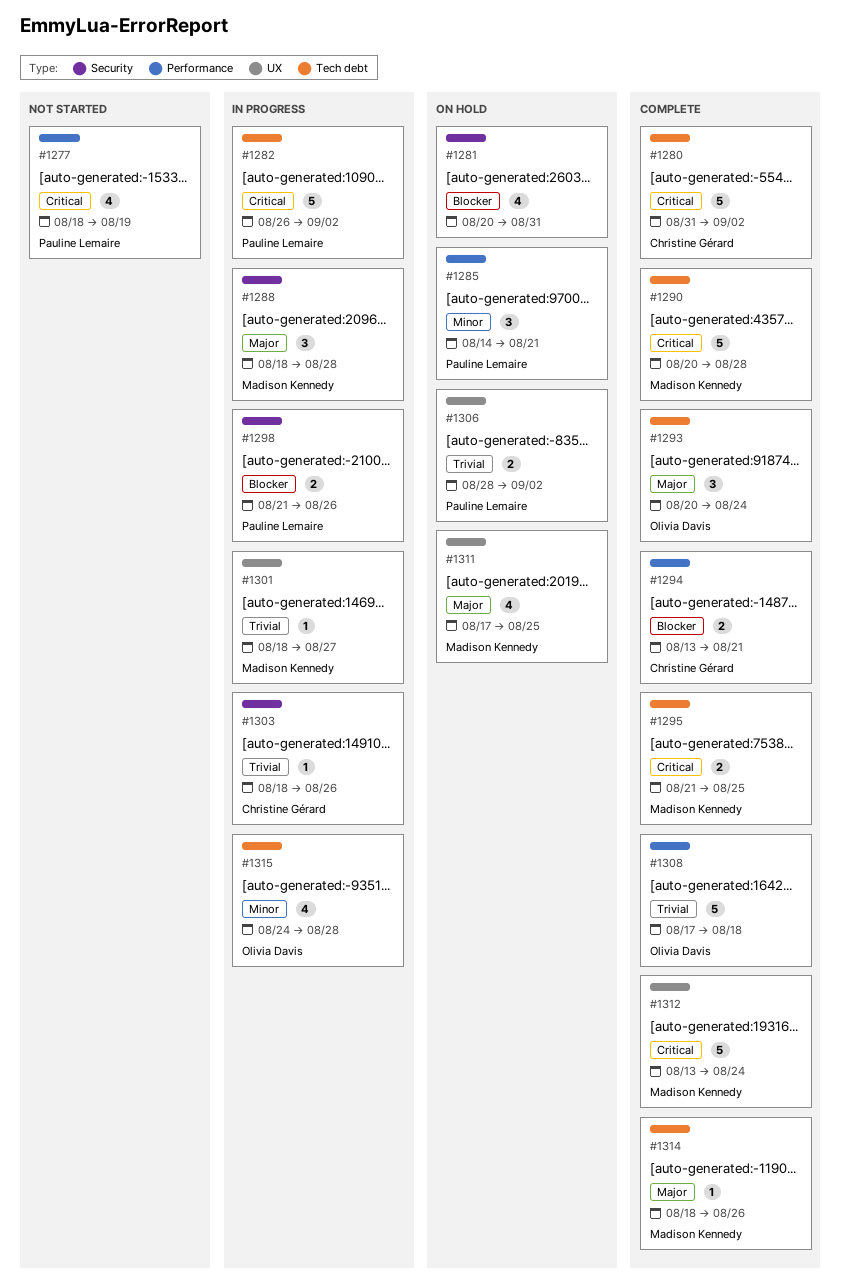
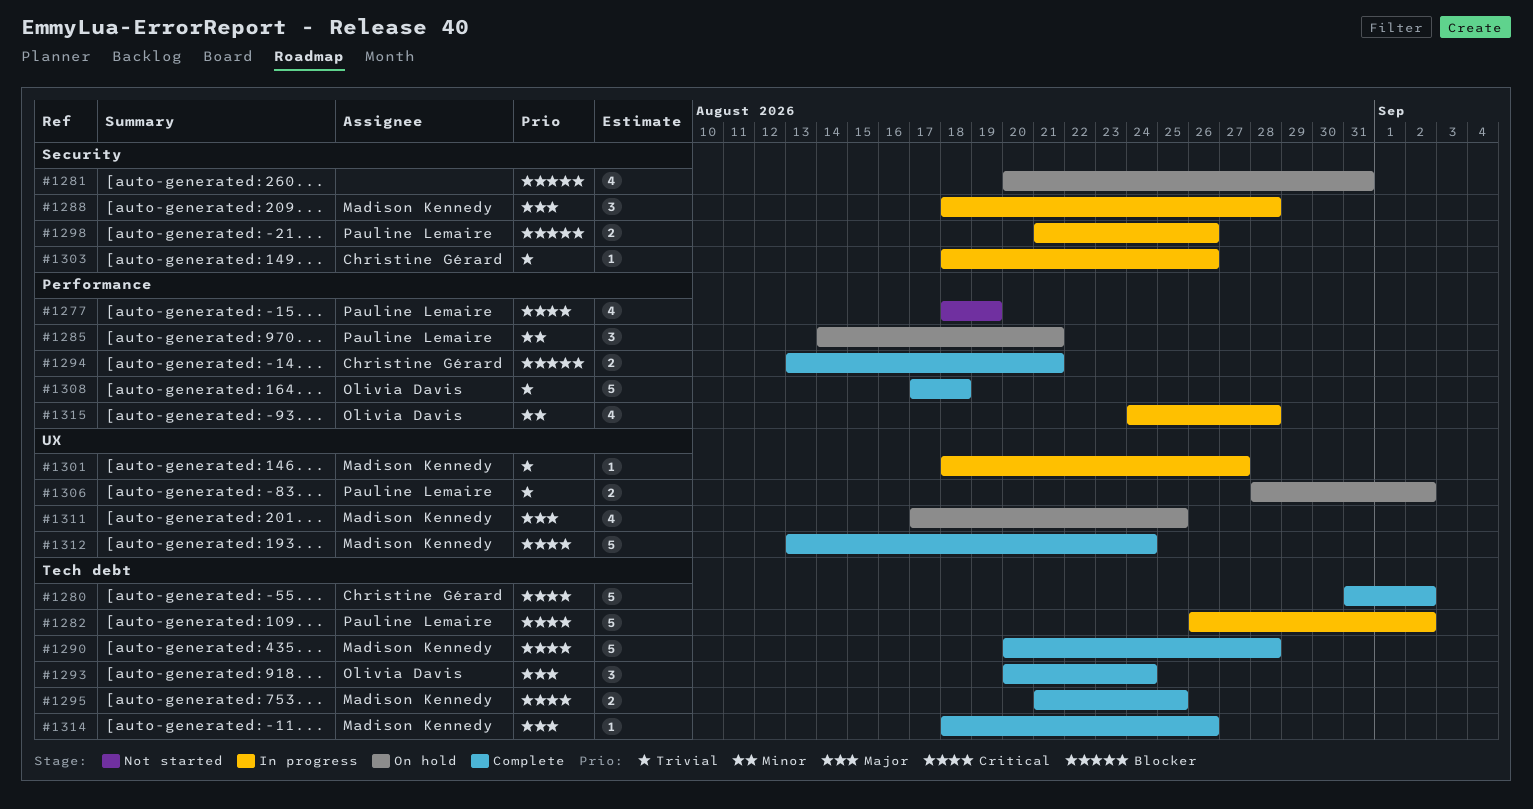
#1315, label: Tech debt -> Performance

